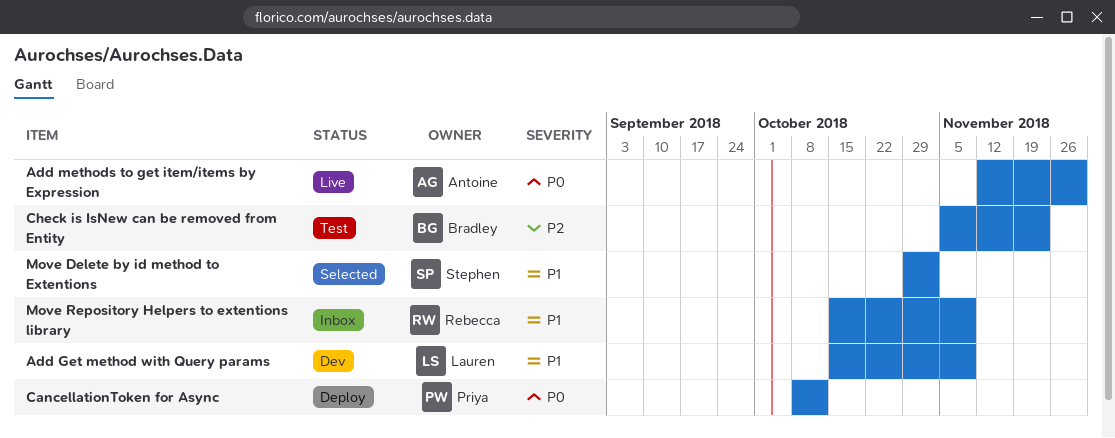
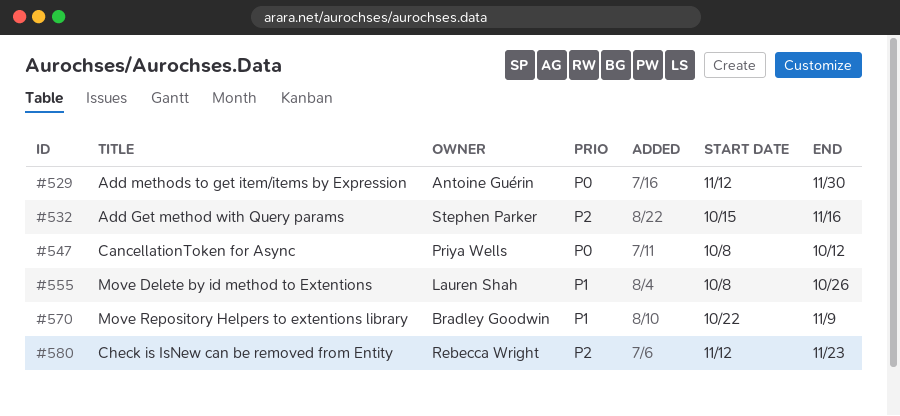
Add Get method with Query params, owner: Lauren Shah -> Stephen Parker
Add Get method with Query params, priority: P1 -> P2
Add Get method with Query params, due: Nov 9 -> Nov 16
Check is IsNew can be removed from Entity, owner: Bradley Goodwin -> Rebecca Wright
Check is IsNew can be removed from Entity, start: Nov 5 -> Nov 12
Move Delete by id method to Extentions, owner: Stephen Parker -> Lauren Shah
Move Delete by id method to Extentions, start: Oct 29 -> Oct 8
Move Delete by id method to Extentions, due: Nov 2 -> Oct 26
Move Repository Helpers to extentions library, owner: Rebecca Wright -> Bradley Goodwin
Move Repository Helpers to extentions library, start: Oct 15 -> Oct 22

